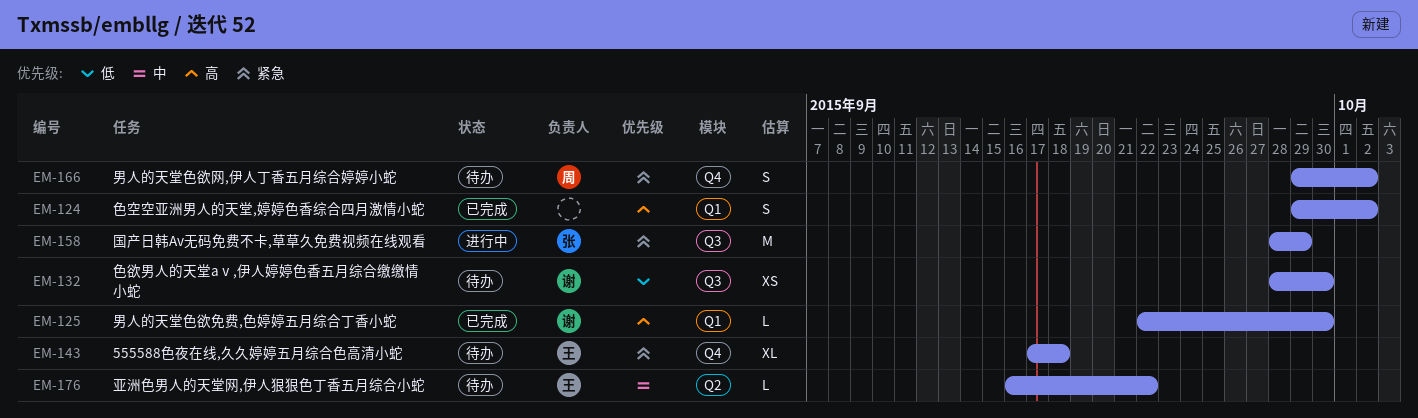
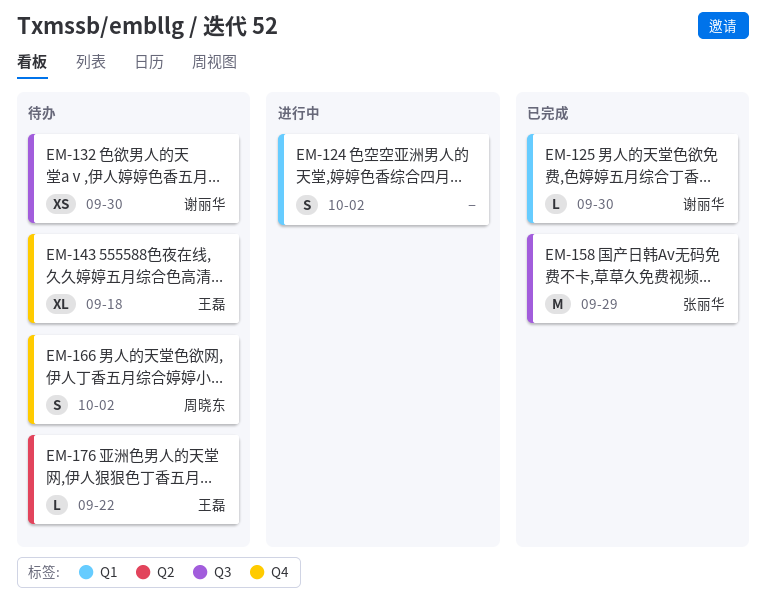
EM-124, status: 已完成 -> 进行中
EM-158, status: 进行中 -> 已完成

